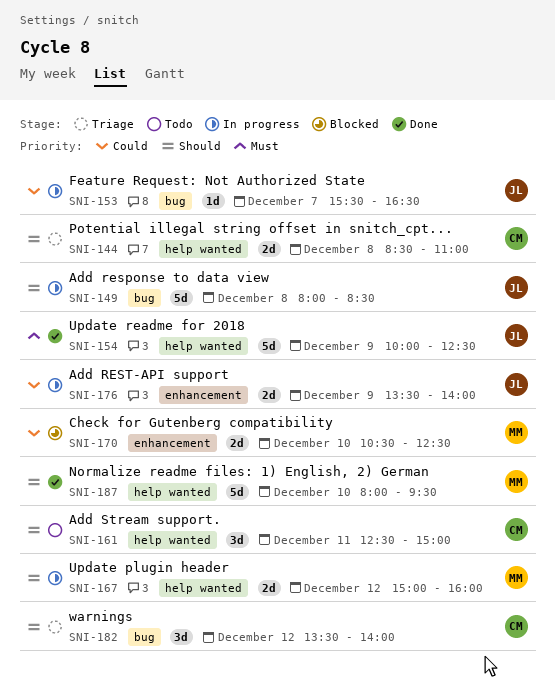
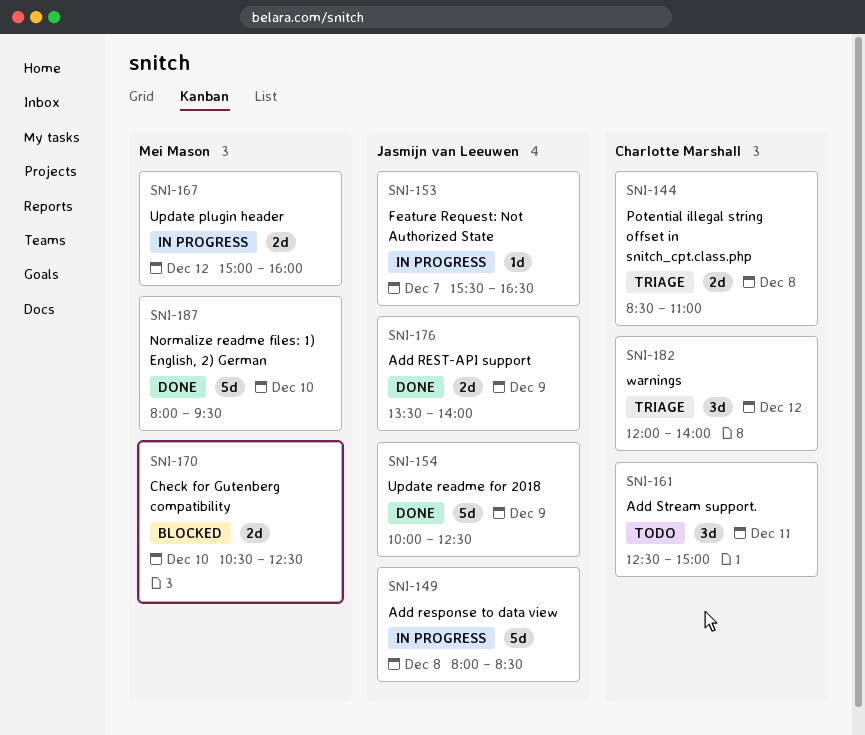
SNI-176, status: In progress -> Done
SNI-182, begins: 13:30 -> 12:00

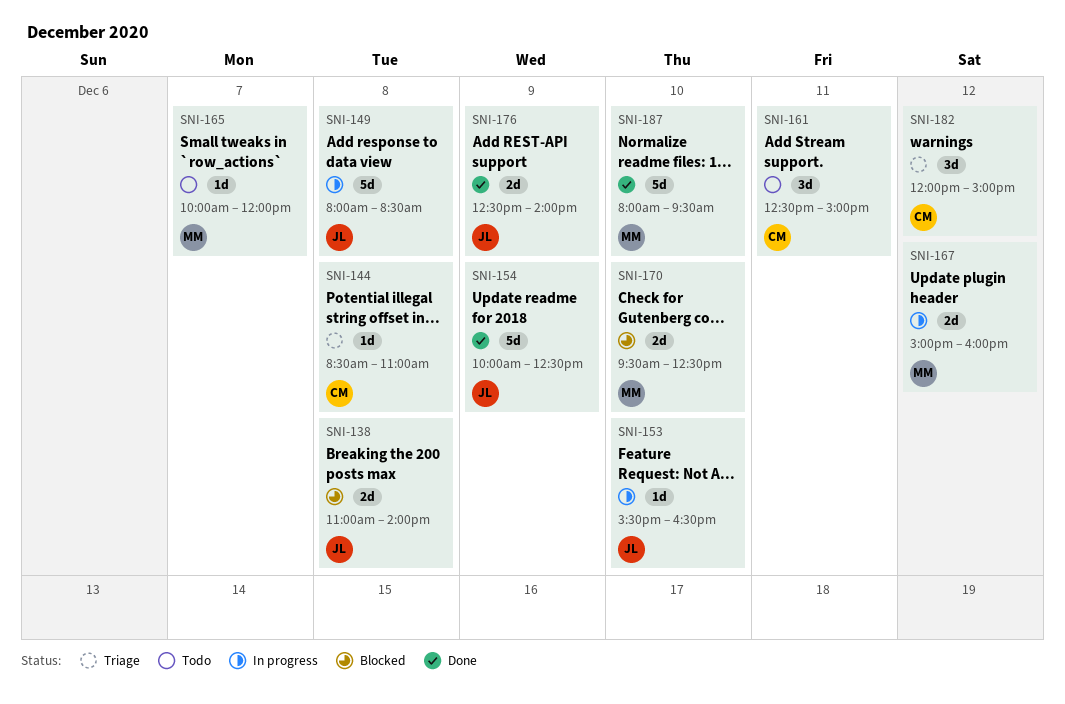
SNI-138: none -> present
SNI-144, estimate: 2d -> 1d
SNI-153, day: Dec 7 -> Dec 10
SNI-165: none -> present
SNI-170, begins: 10:30 -> 09:30
SNI-176, begins: 13:30 -> 12:30
SNI-182, ends: 14:00 -> 15:00

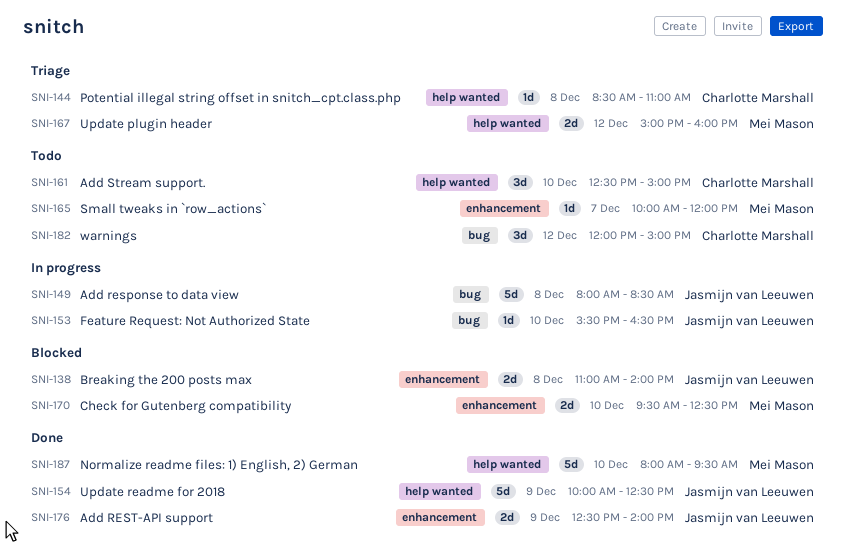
SNI-161, day: Dec 11 -> Dec 10
SNI-167, status: In progress -> Triage
SNI-182, status: Triage -> Todo

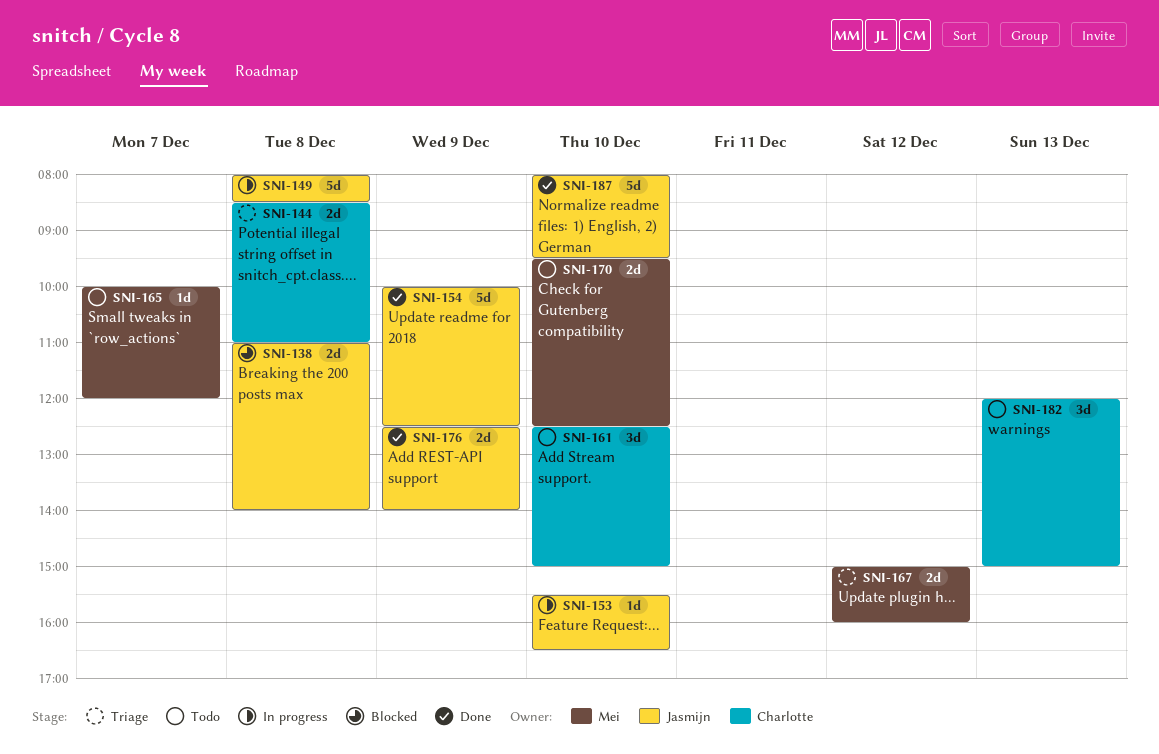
SNI-144, estimate: 1d -> 2d
SNI-170, status: Blocked -> Todo
SNI-182, day: Dec 12 -> Dec 13
SNI-187, owner: Mei Mason -> Jasmijn van Leeuwen

